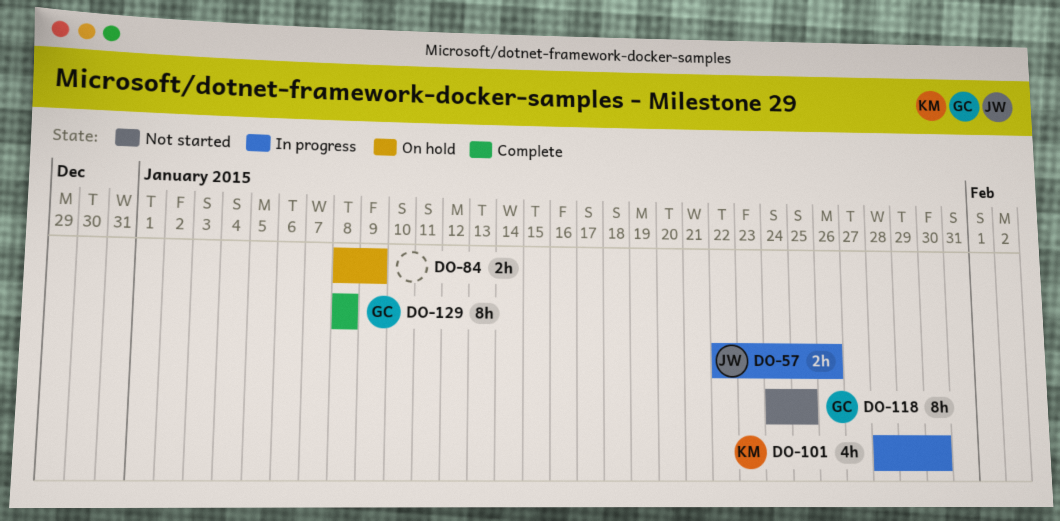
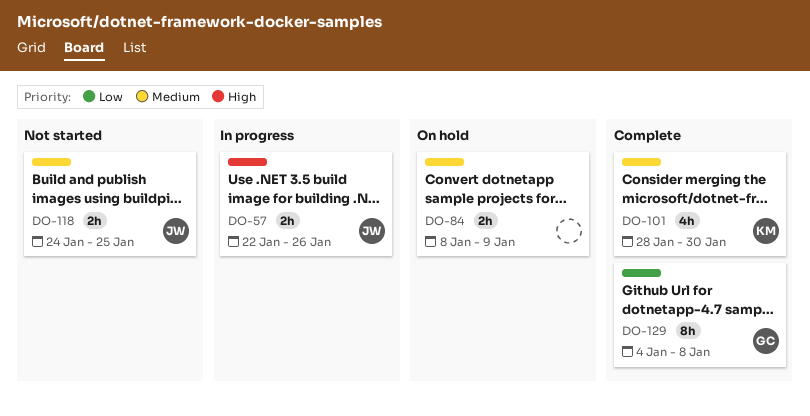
DO-101, status: In progress -> Complete
DO-118, owner: GC -> JW
DO-118, estimate: 8h -> 2h
DO-129, start: Jan 8 -> Jan 4

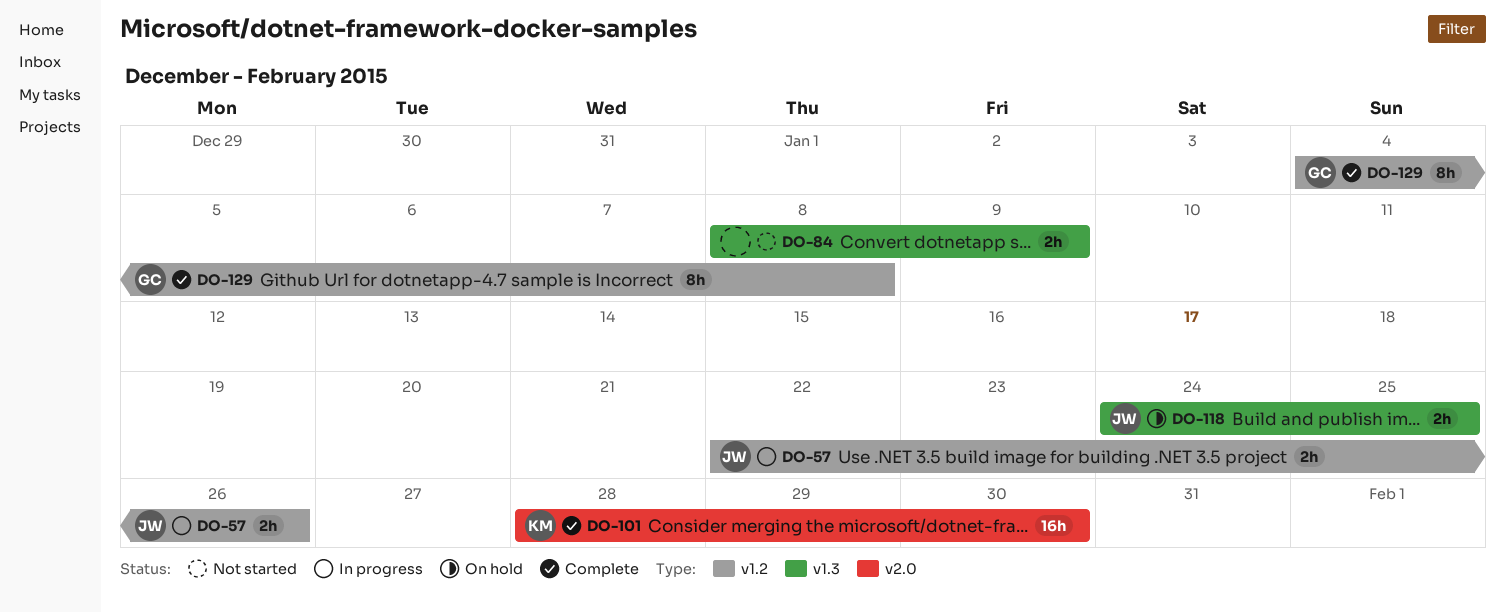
DO-84, status: On hold -> Not started
DO-101, estimate: 4h -> 16h
DO-118, status: Not started -> On hold

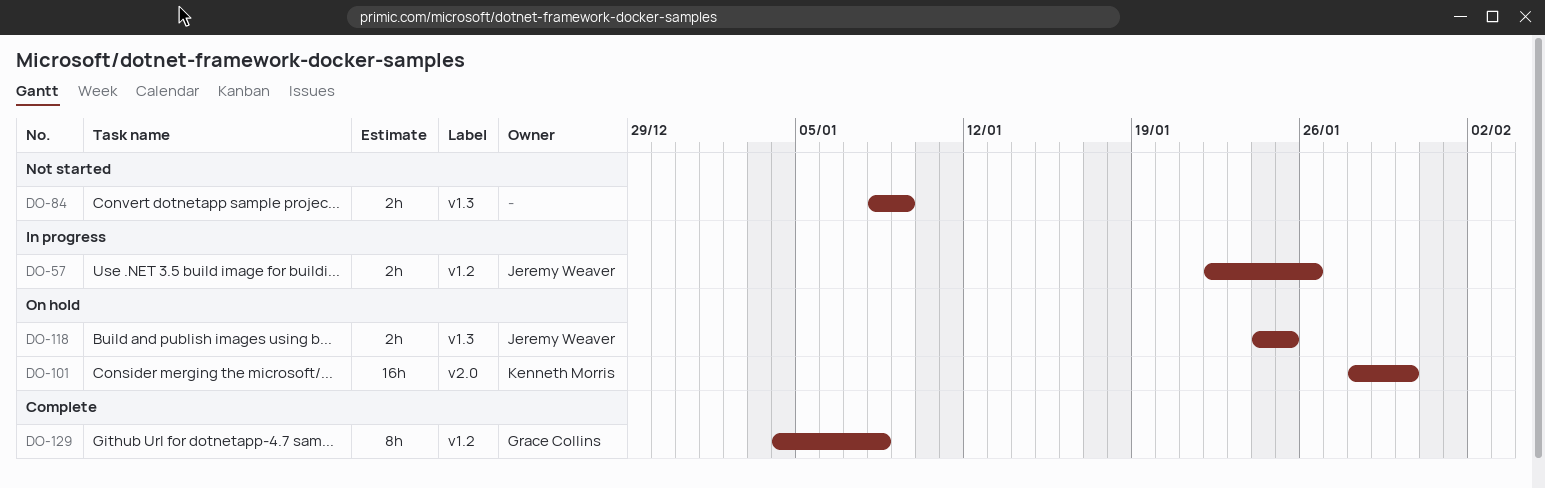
DO-101, status: Complete -> On hold

